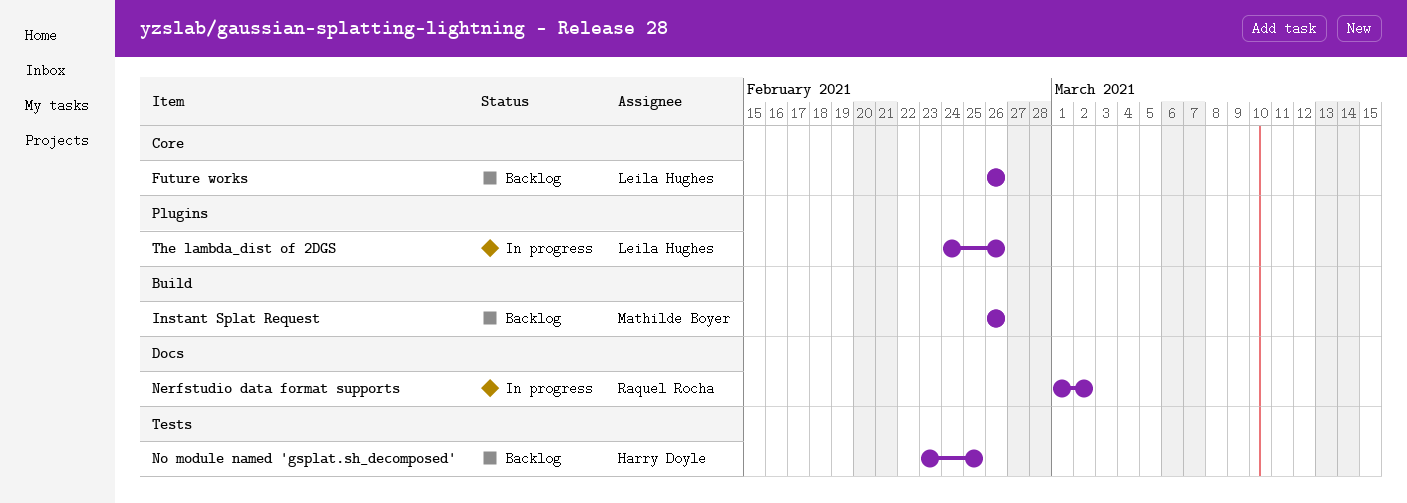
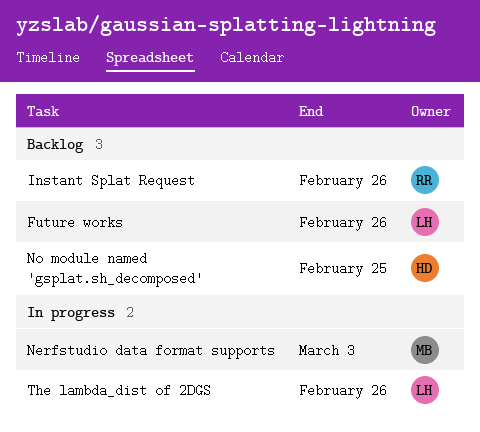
Instant Splat Request, owner: Mathilde Boyer -> Raquel Rocha
Nerfstudio data format supports, owner: Raquel Rocha -> Mathilde Boyer
Nerfstudio data format supports, due: Mar 2 -> Mar 3

